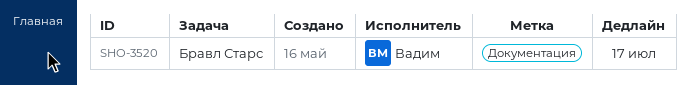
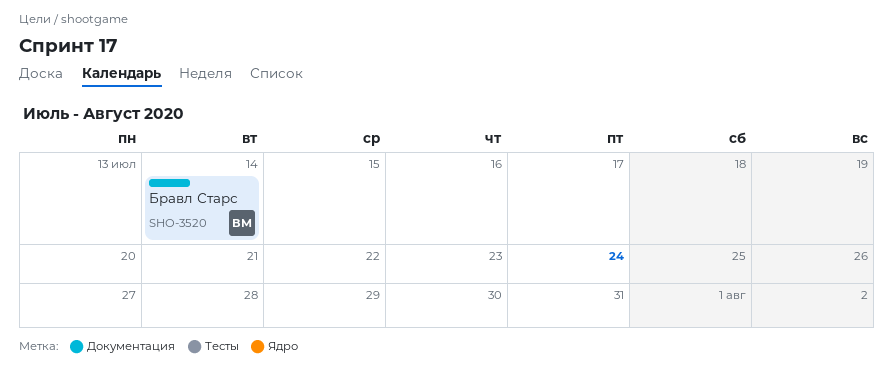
SHO-3520, due: Jul 17 -> Jul 14

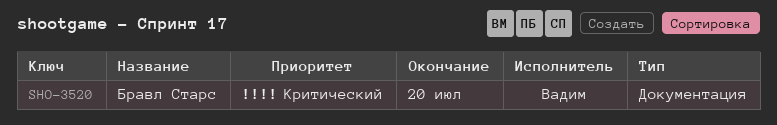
SHO-3520, due: Jul 14 -> Jul 20

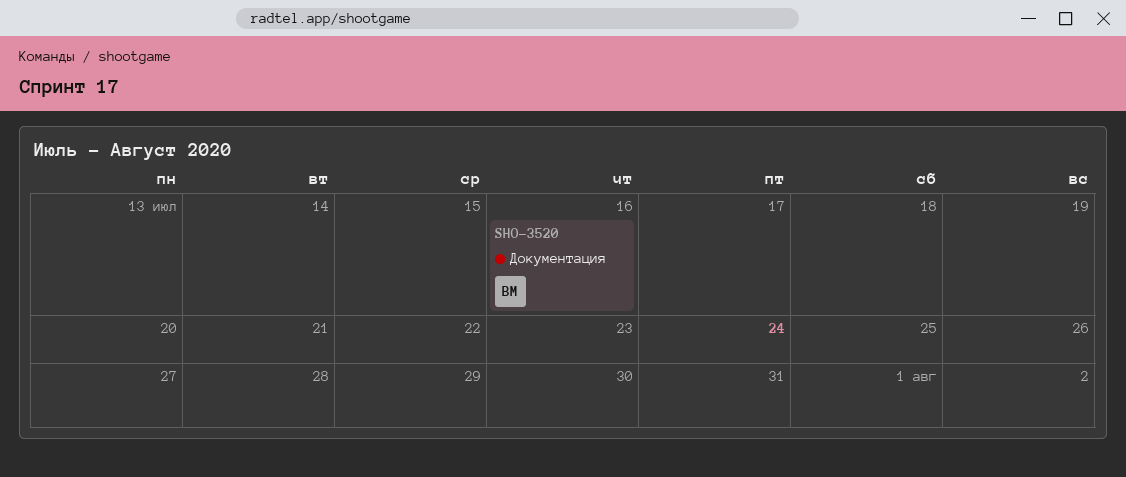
SHO-3520, due: Jul 20 -> Jul 16

